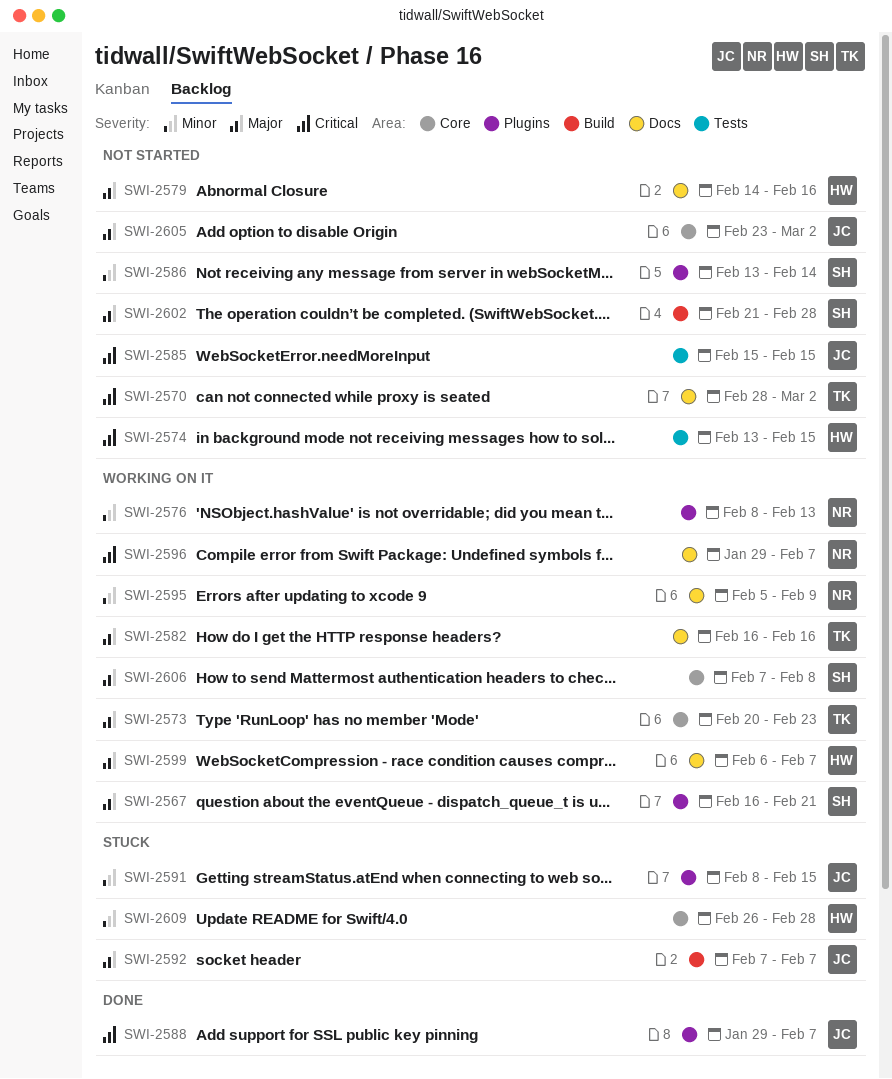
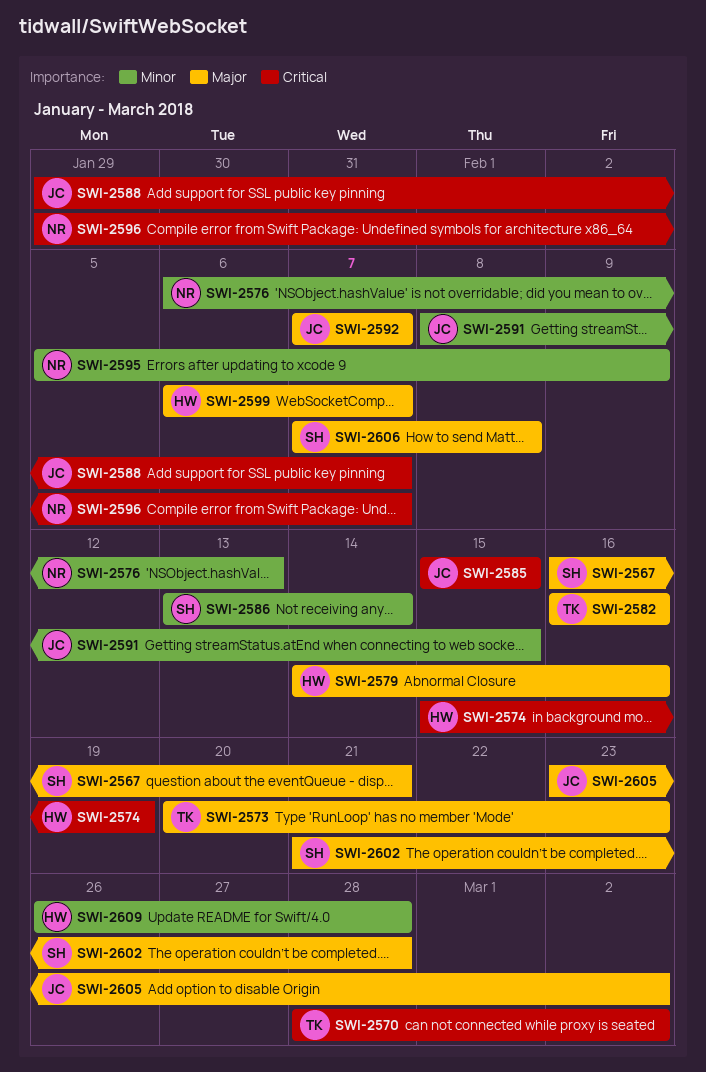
SWI-2574, start: Feb 13 -> Feb 15
SWI-2574, due: Feb 15 -> Feb 19
SWI-2576, start: Feb 8 -> Feb 6

